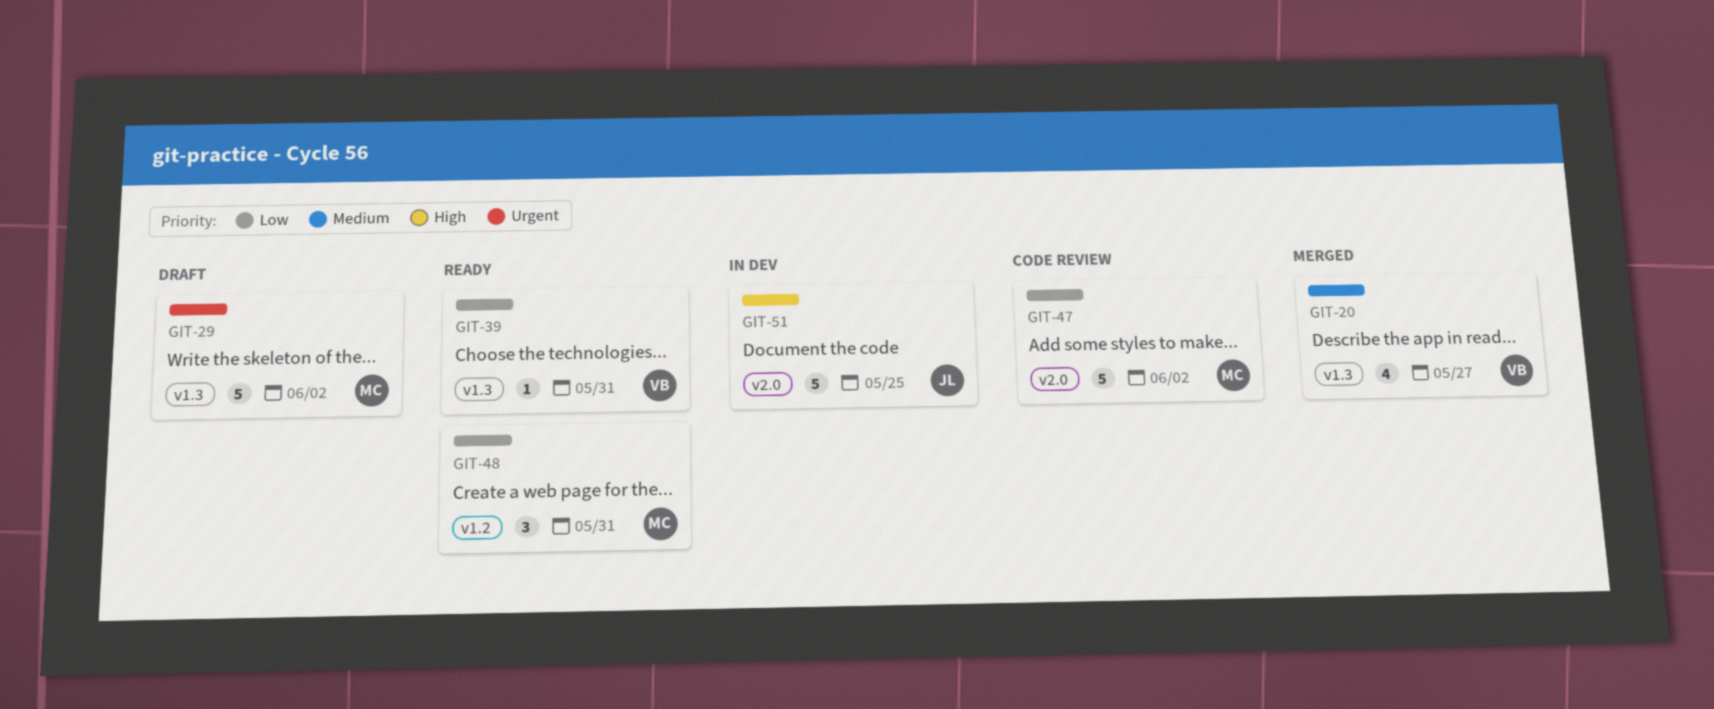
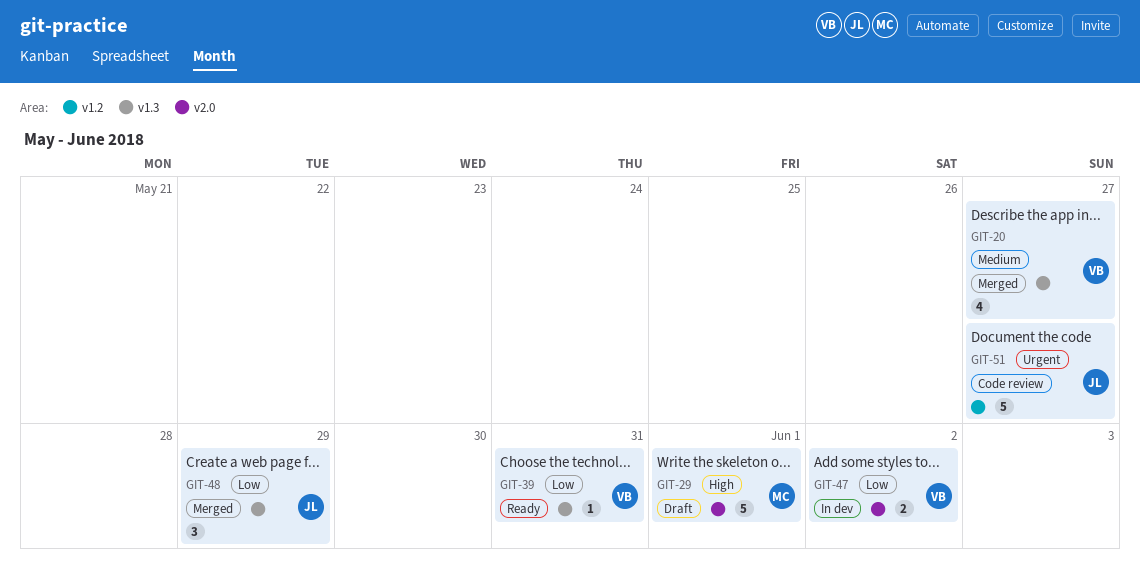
GIT-29, priority: Urgent -> High
GIT-29, label: v1.3 -> v2.0
GIT-29, due: Jun 2 -> Jun 1
GIT-47, status: Code review -> In dev
GIT-47, owner: MC -> VB
GIT-47, estimate: 5 -> 2
GIT-48, status: Ready -> Merged
GIT-48, owner: MC -> JL
GIT-48, label: v1.2 -> v1.3
GIT-48, due: May 31 -> May 29
GIT-51, status: In dev -> Code review
GIT-51, priority: High -> Urgent
GIT-51, label: v2.0 -> v1.2
GIT-51, due: May 25 -> May 27

